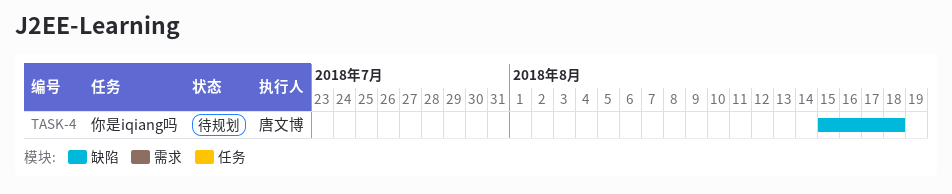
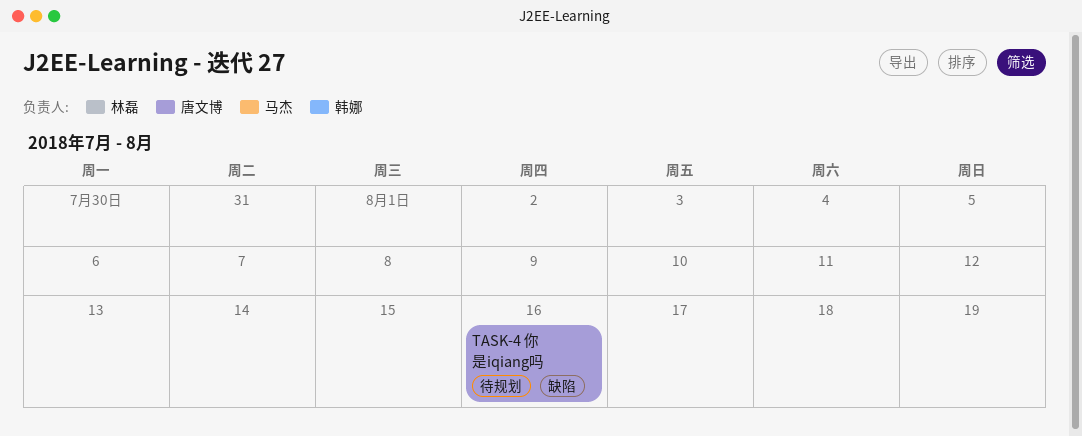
TASK-4, due: Aug 18 -> Aug 16

